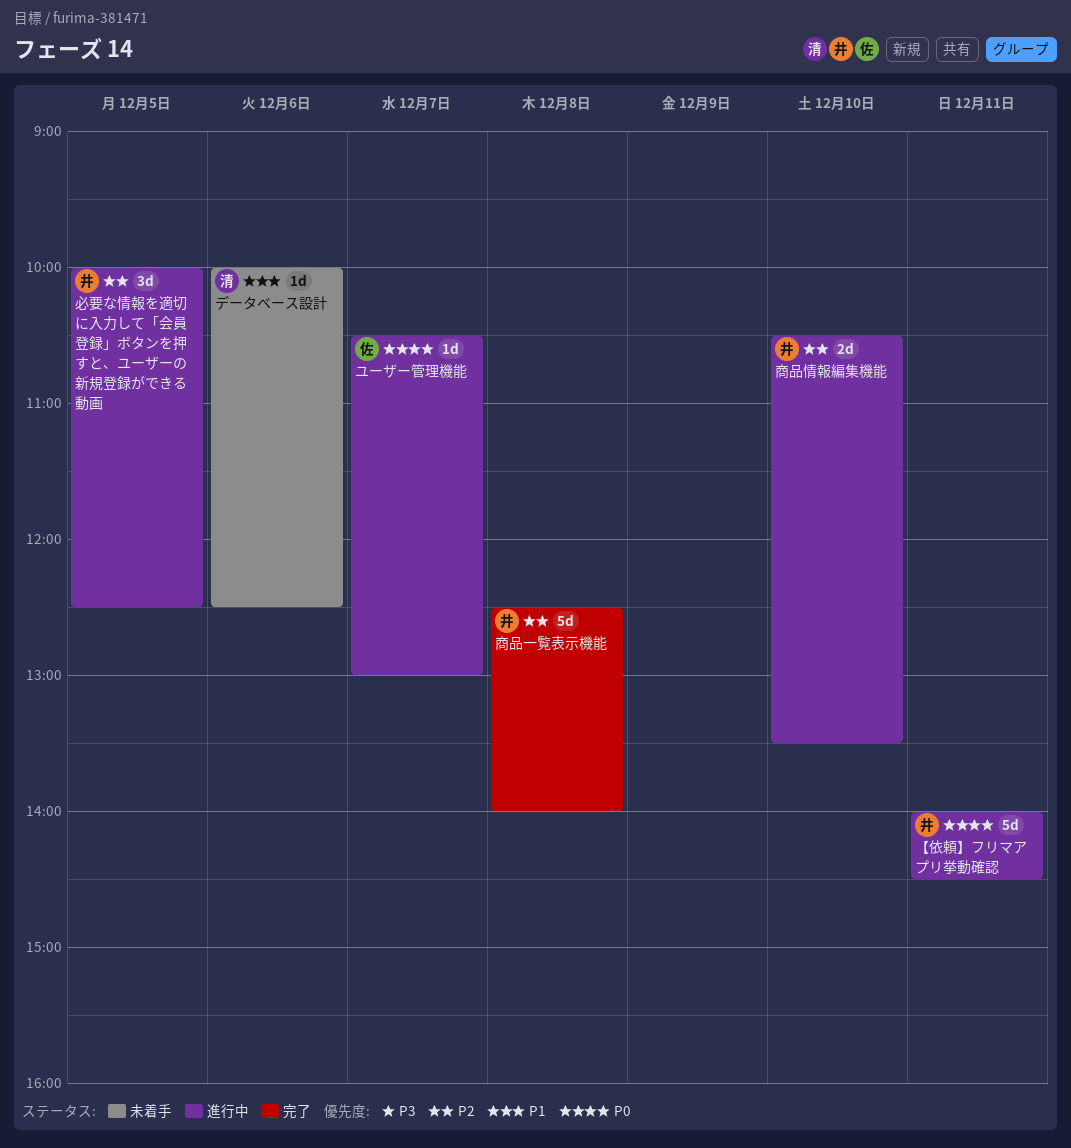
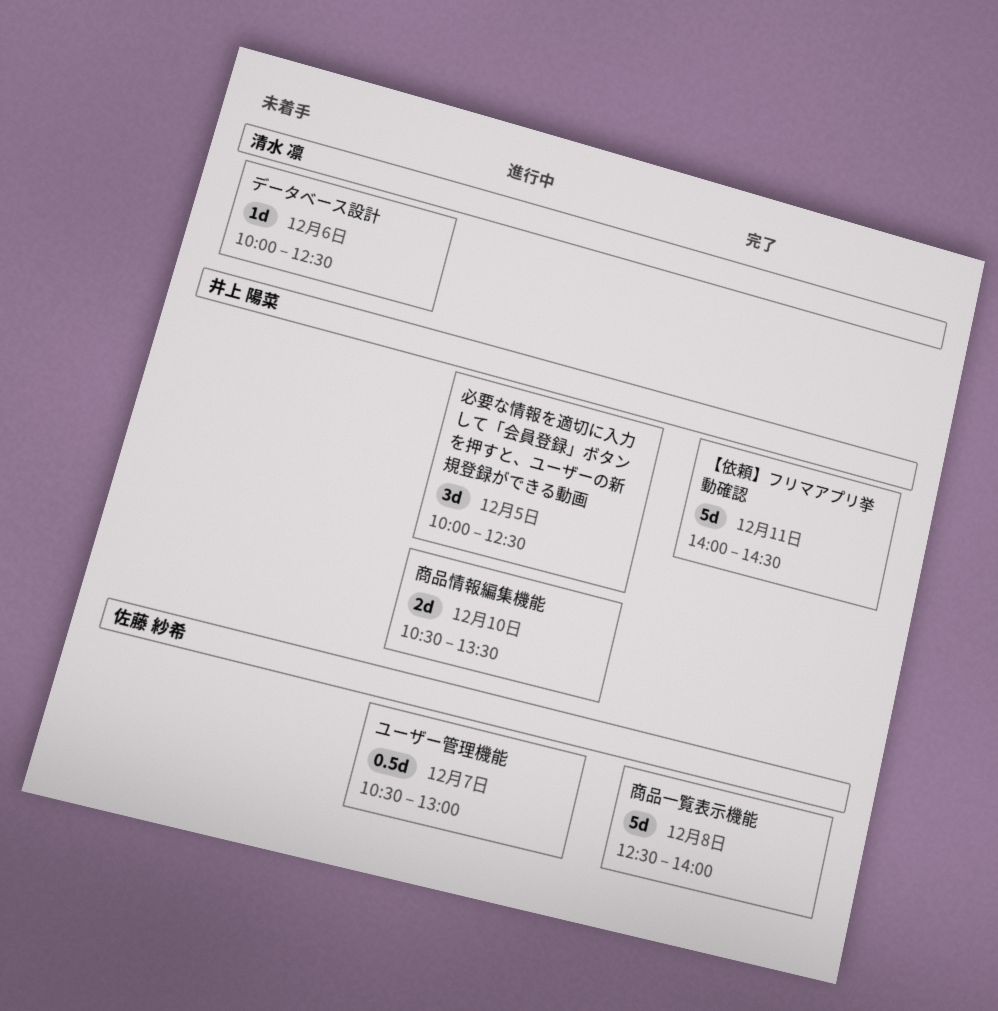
【依頼】フリマアプリ挙動確認, status: 進行中 -> 完了
ユーザー管理機能, estimate: 1d -> 0.5d
商品一覧表示機能, owner: 井上 陽菜 -> 佐藤 紗希

